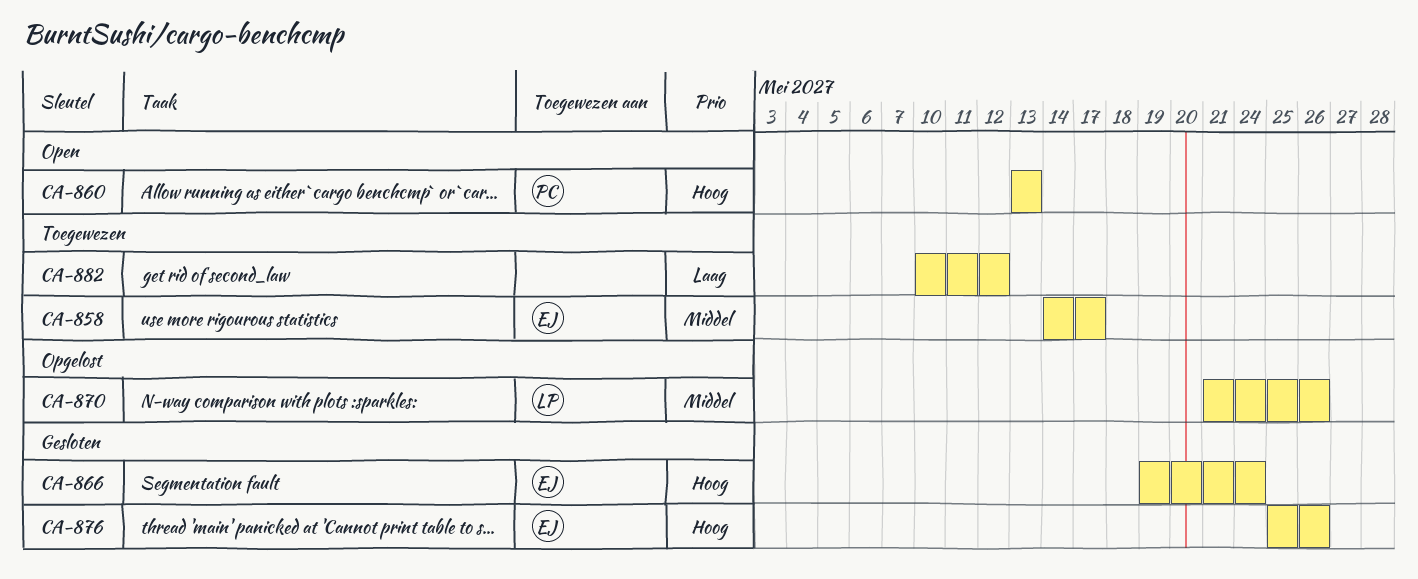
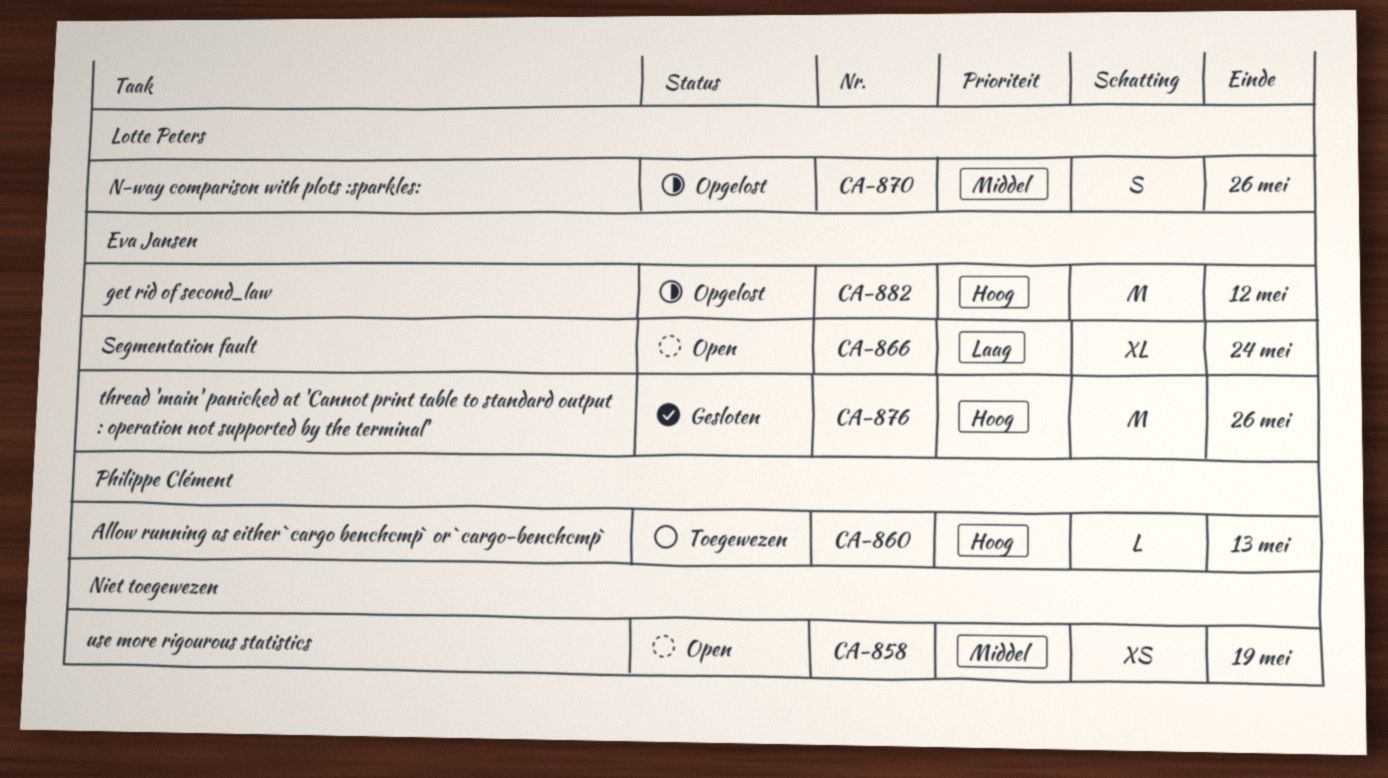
CA-858, status: Toegewezen -> Open
CA-858, owner: Eva Jansen -> none
CA-858, due: May 17 -> May 19
CA-860, status: Open -> Toegewezen
CA-866, status: Gesloten -> Open
CA-866, priority: Hoog -> Laag
CA-882, status: Toegewezen -> Opgelost
CA-882, owner: none -> Eva Jansen
CA-882, priority: Laag -> Hoog

